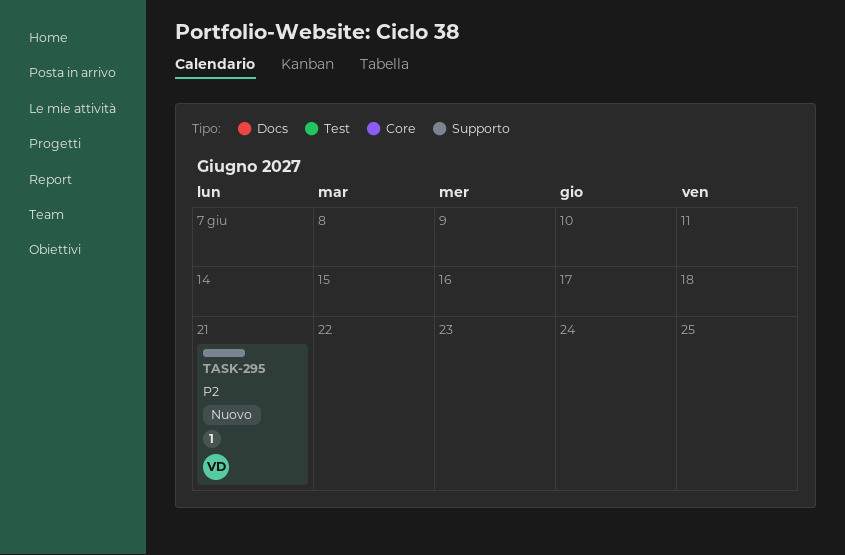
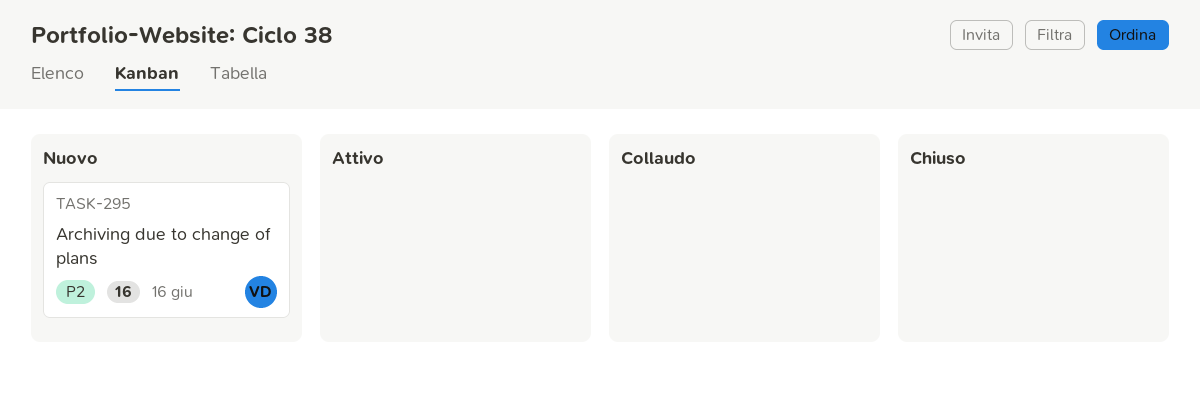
TASK-295, estimate: 1 -> 16
TASK-295, due: Jun 21 -> Jun 16

